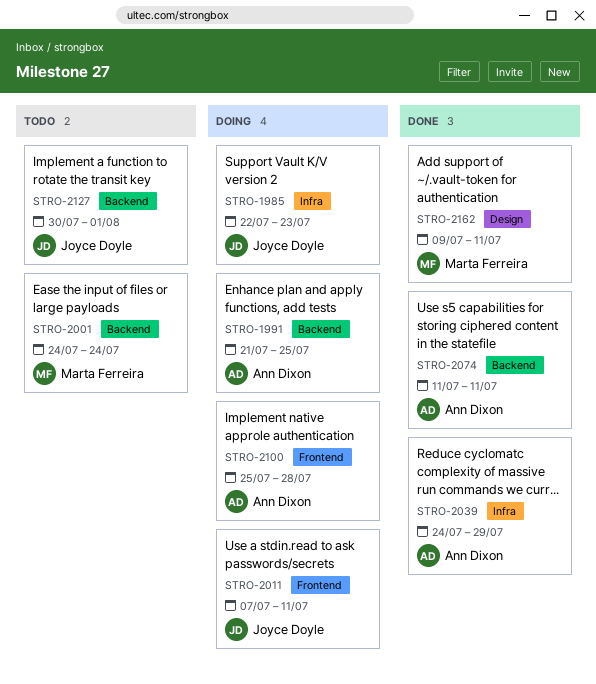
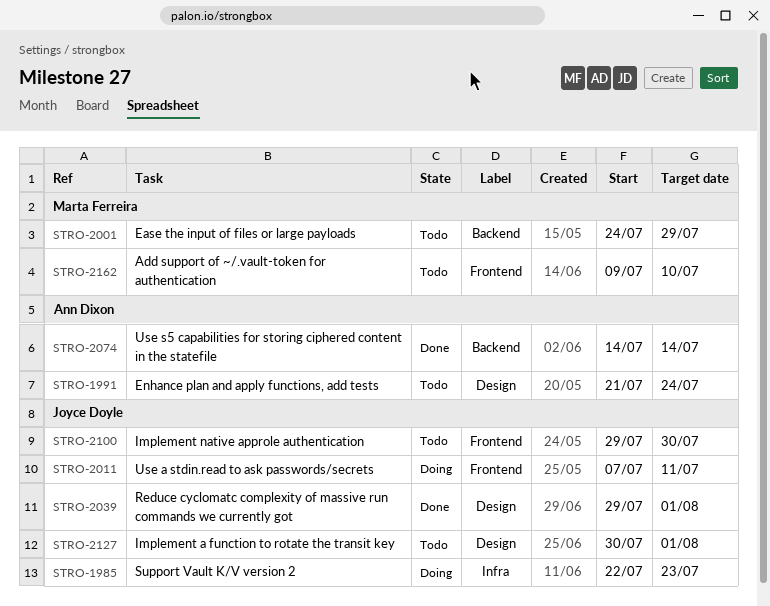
STRO-1991, status: Doing -> Todo
STRO-1991, label: Backend -> Design
STRO-1991, due: Jul 25 -> Jul 24
STRO-2001, due: Jul 24 -> Jul 29
STRO-2039, owner: Ann Dixon -> Joyce Doyle
STRO-2039, label: Infra -> Design
STRO-2039, start: Jul 24 -> Jul 29
STRO-2039, due: Jul 29 -> Aug 1
STRO-2074, start: Jul 11 -> Jul 14
STRO-2074, due: Jul 11 -> Jul 14
STRO-2100, status: Doing -> Todo
STRO-2100, owner: Ann Dixon -> Joyce Doyle
STRO-2100, start: Jul 25 -> Jul 29
STRO-2100, due: Jul 28 -> Jul 30
STRO-2127, label: Backend -> Design
STRO-2162, status: Done -> Todo
STRO-2162, label: Design -> Frontend
STRO-2162, due: Jul 11 -> Jul 10

